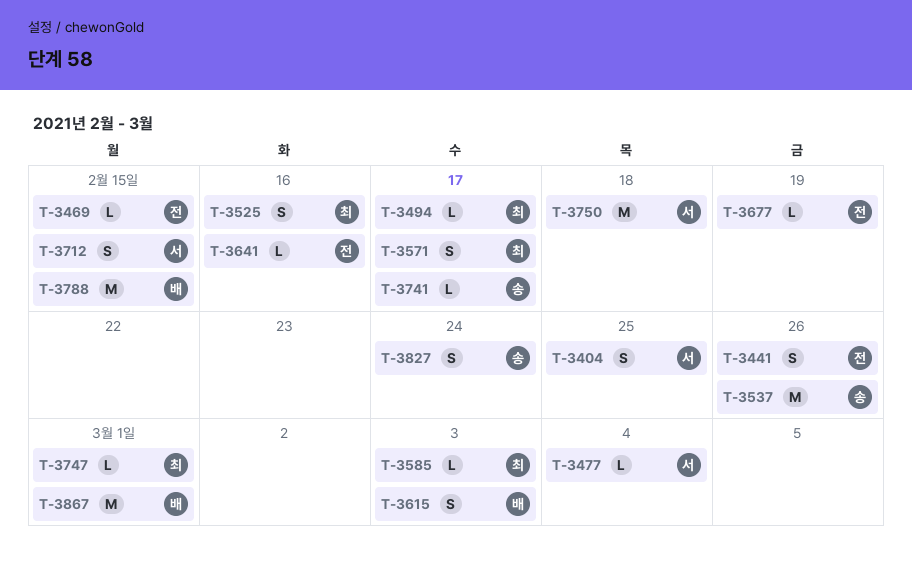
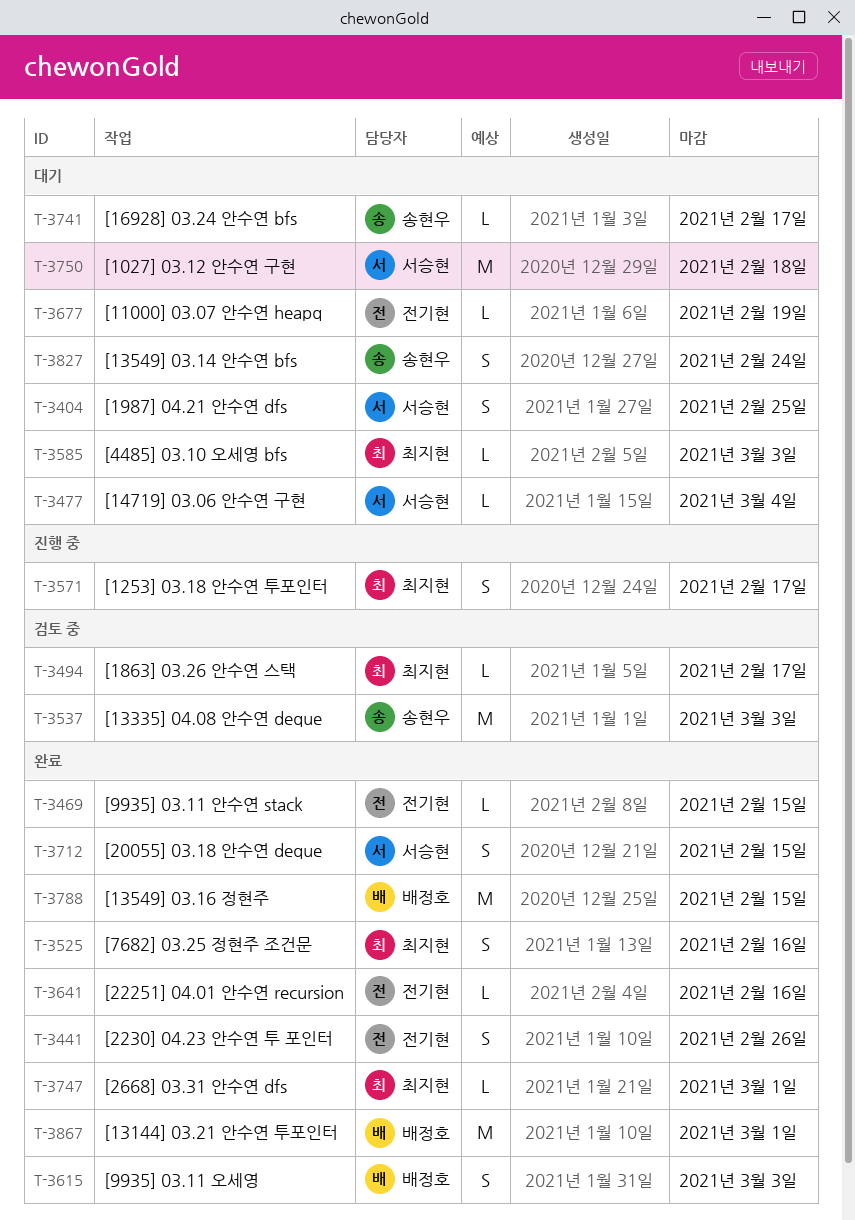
T-3537, due: Feb 26 -> Mar 3

